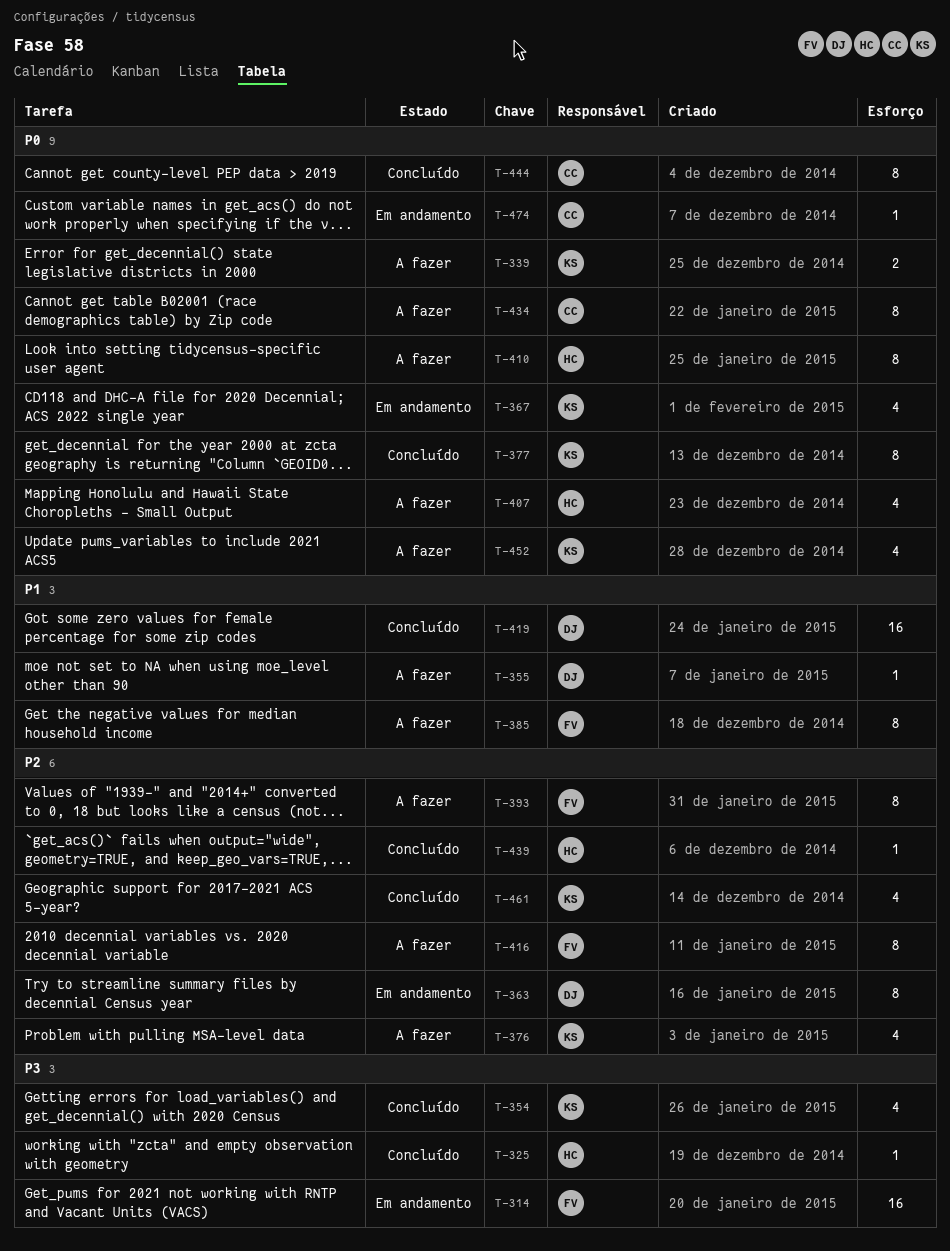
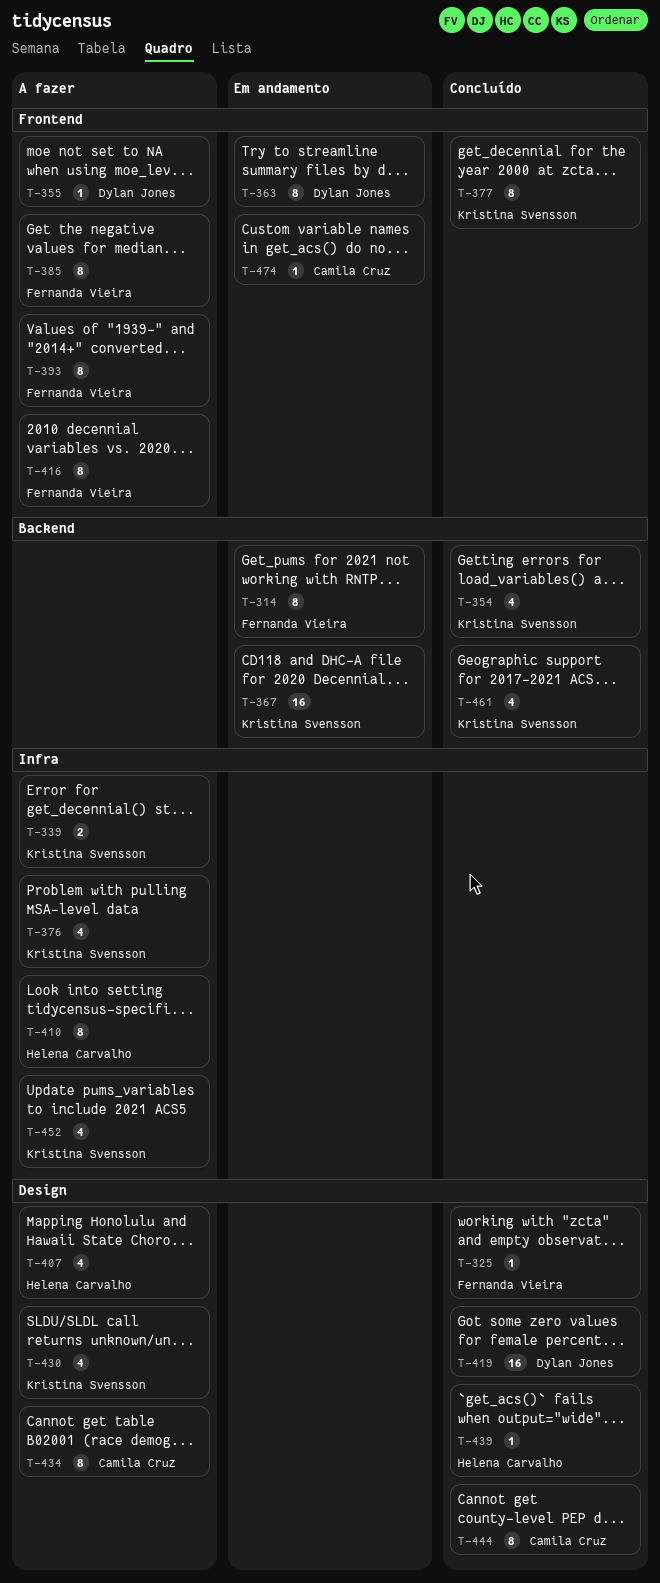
T-314, estimate: 16 -> 8
T-325, owner: Helena Carvalho -> Fernanda Vieira
T-367, estimate: 4 -> 16
T-430: none -> present

